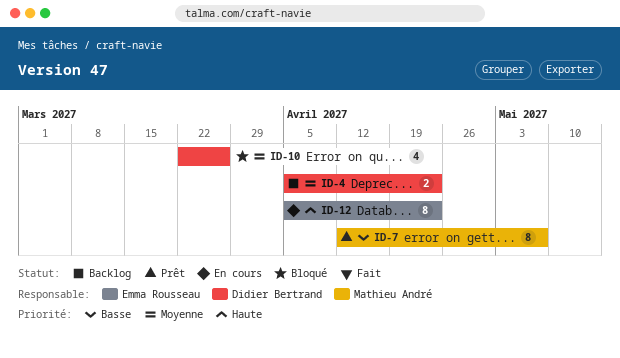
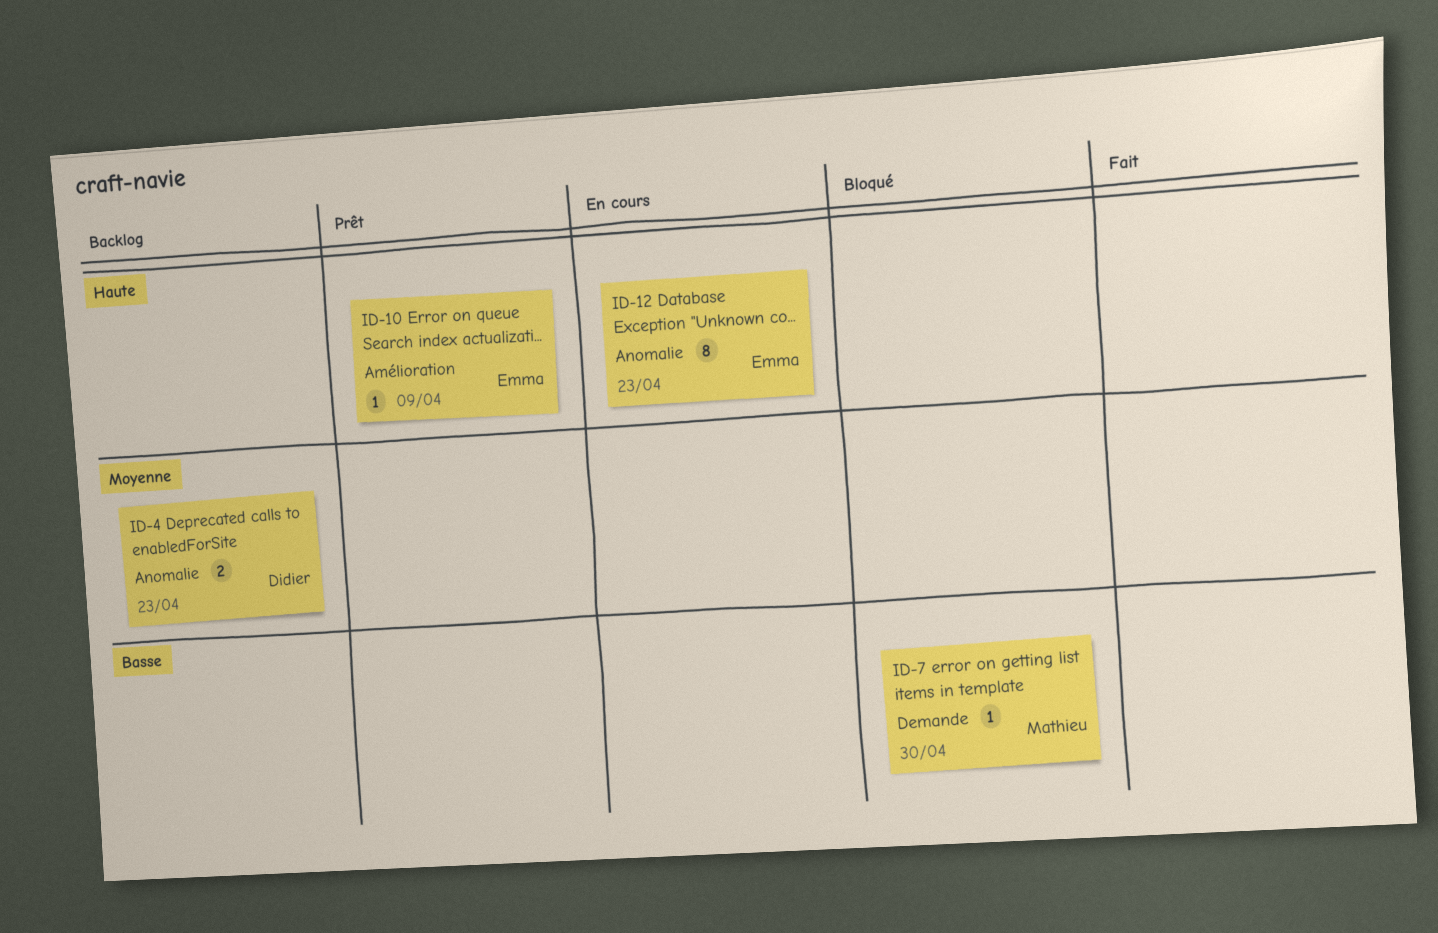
ID-7, status: Prêt -> Bloqué
ID-7, estimate: 8 -> 1
ID-7, due: May 7 -> Apr 30
ID-10, status: Bloqué -> Prêt
ID-10, owner: Didier Bertrand -> Emma Rousseau
ID-10, priority: Moyenne -> Haute
ID-10, estimate: 4 -> 1
ID-10, due: Mar 26 -> Apr 9

